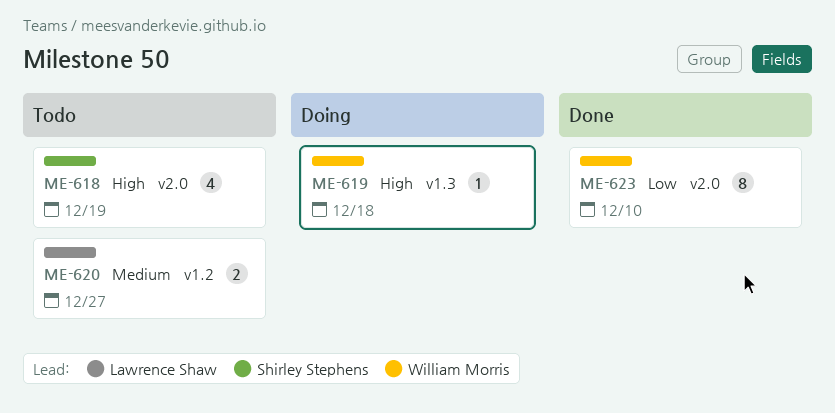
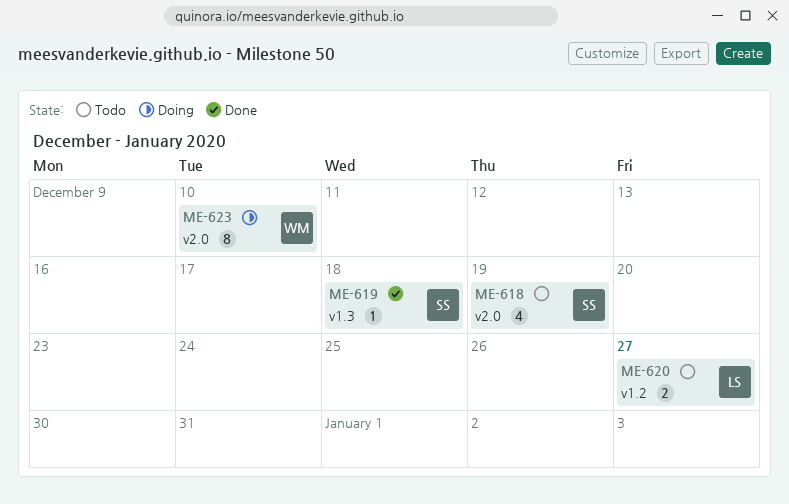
ME-619, status: Doing -> Done
ME-619, owner: William Morris -> Shirley Stephens
ME-623, status: Done -> Doing

